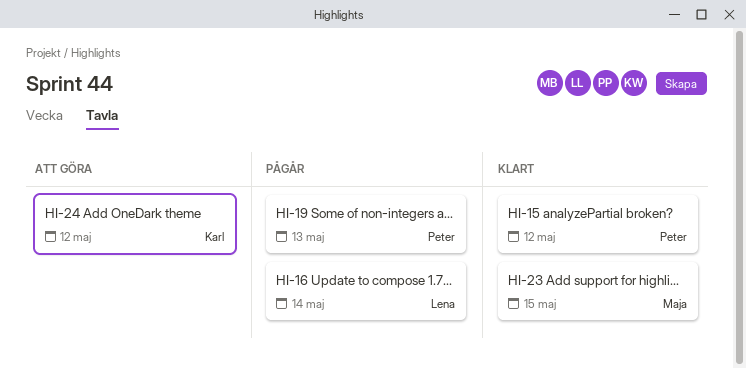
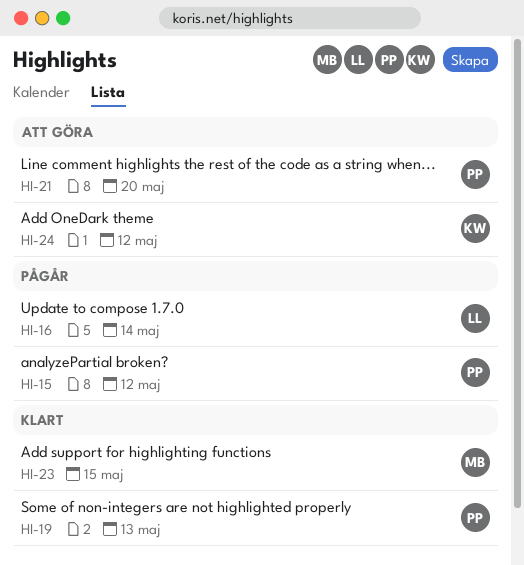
HI-15, status: Klart -> Pågår
HI-19, status: Pågår -> Klart
HI-21: none -> present

